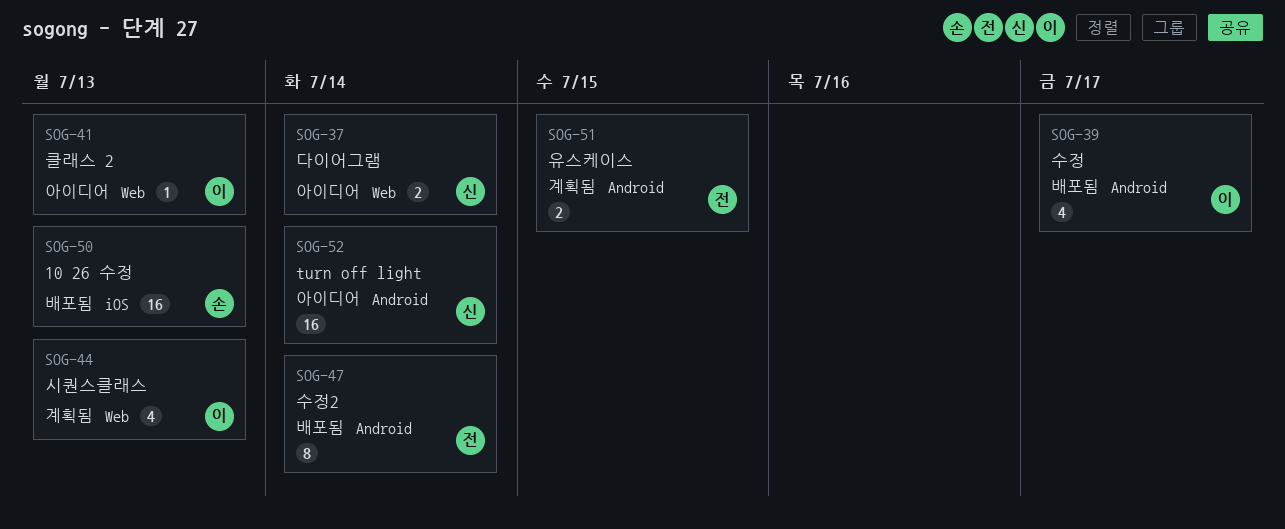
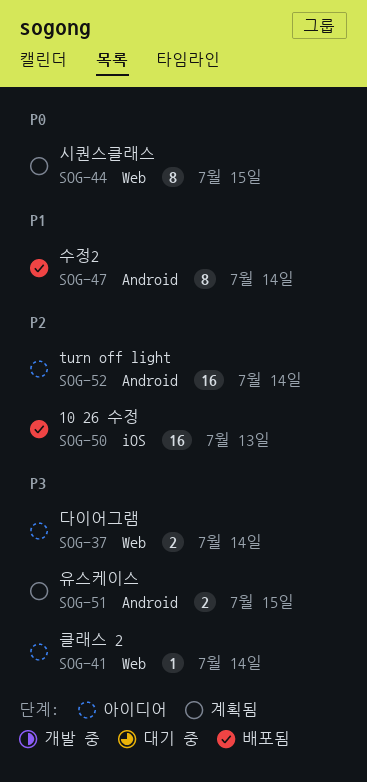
SOG-39: present -> none
SOG-41, due: Jul 13 -> Jul 14
SOG-44, estimate: 4 -> 8
SOG-44, due: Jul 13 -> Jul 15

